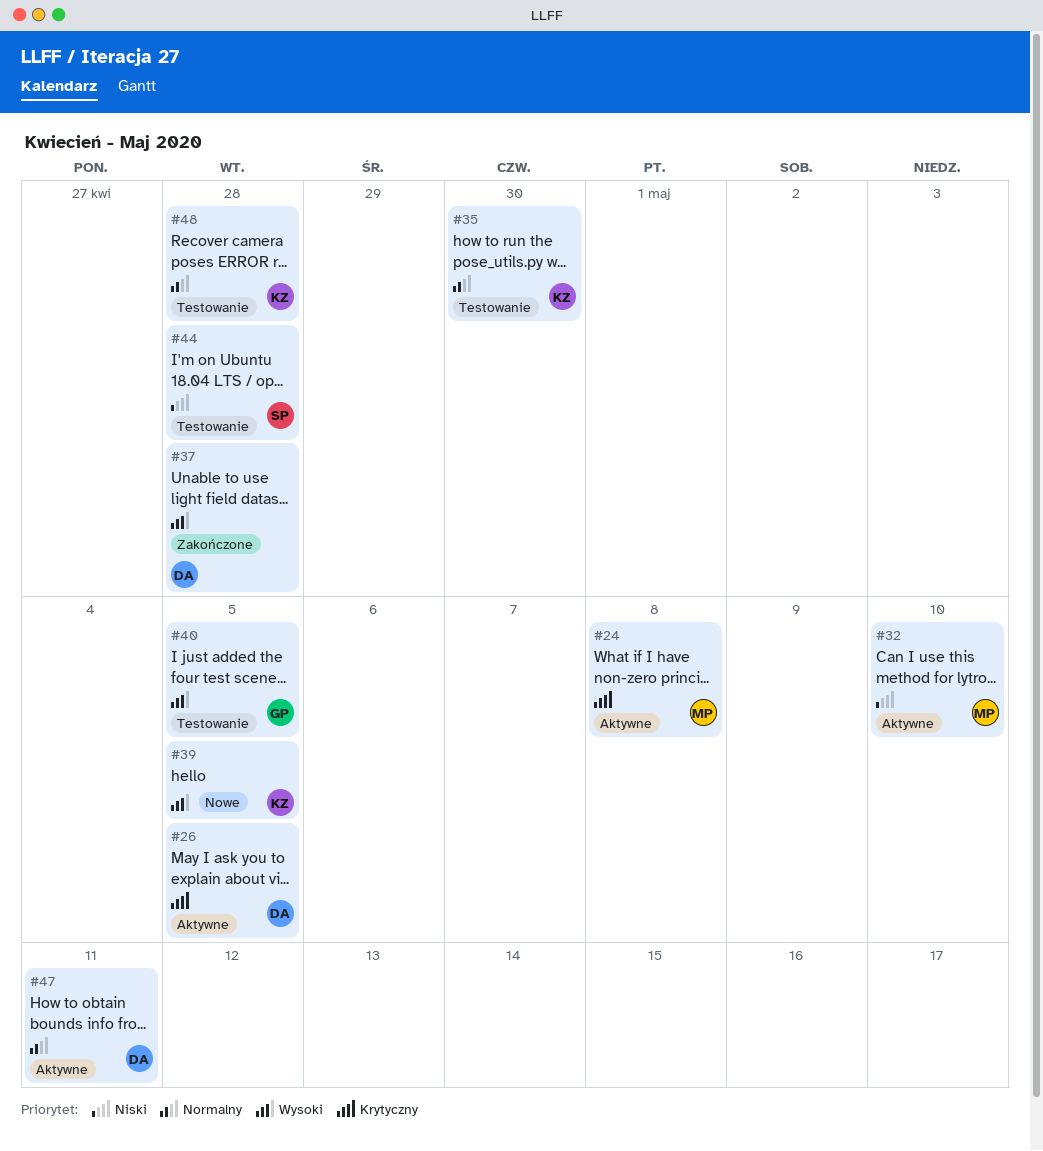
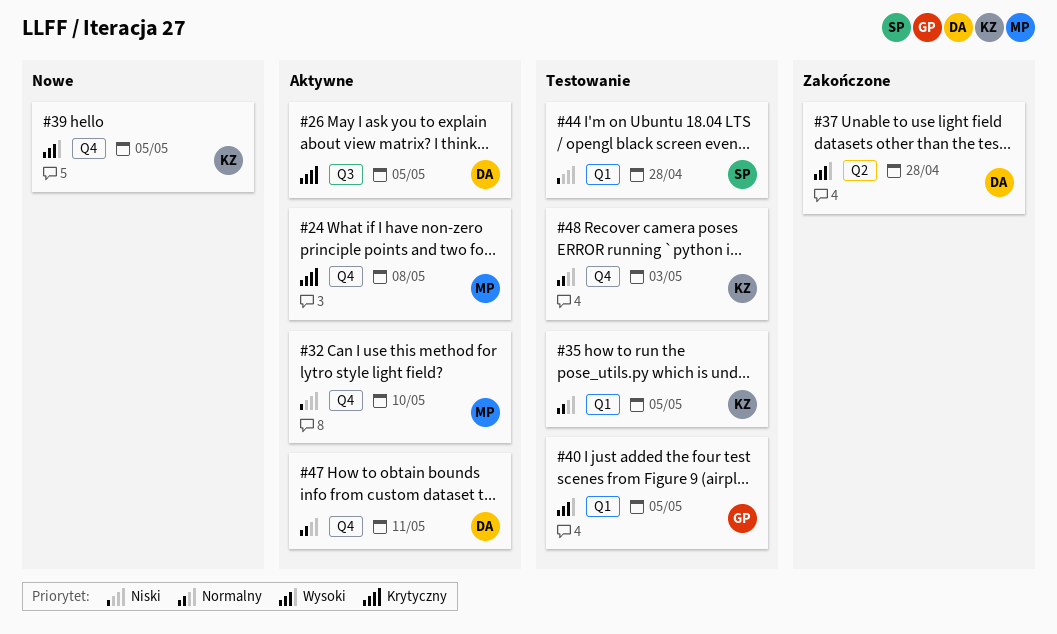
#35, due: Apr 30 -> May 5
#48, due: Apr 28 -> May 3

